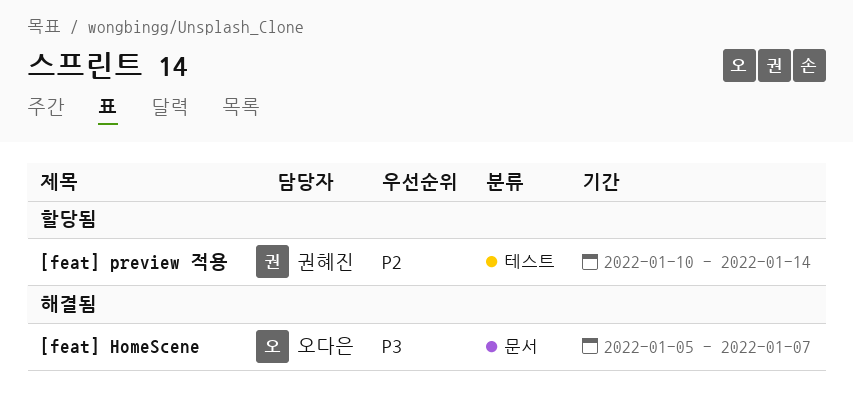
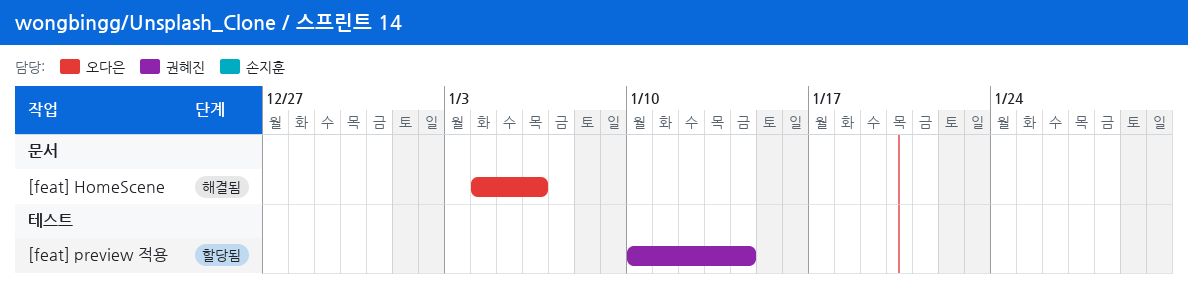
[feat] HomeScene, start: Jan 5 -> Jan 4
[feat] HomeScene, due: Jan 7 -> Jan 6

